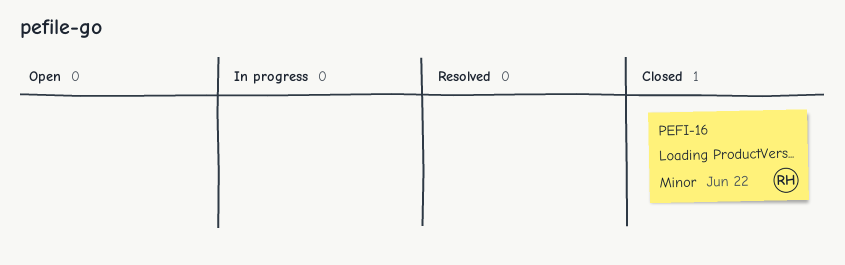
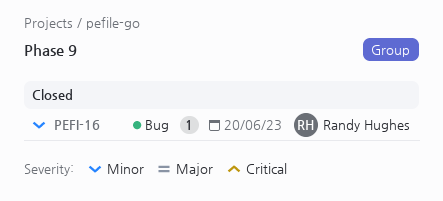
PEFI-16, due: Jun 22 -> Jun 20

